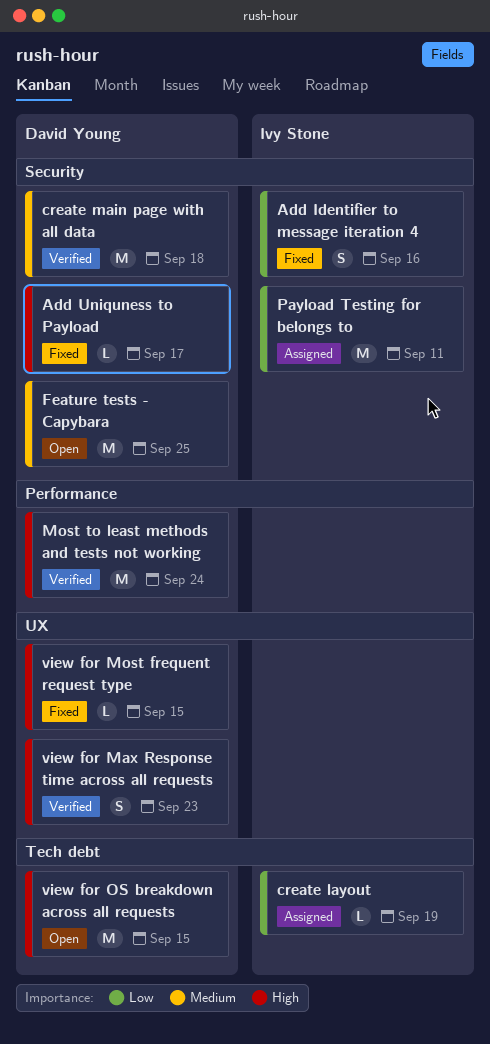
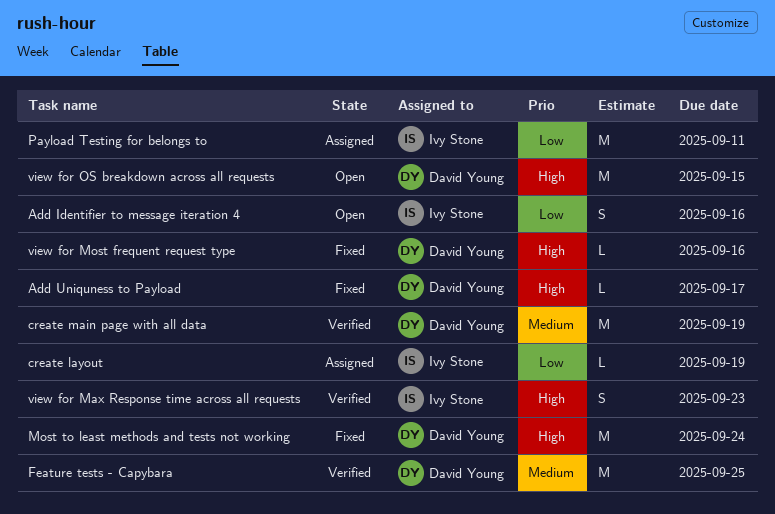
Add Identifier to message iteration 4, status: Fixed -> Open
create main page with all data, due: Sep 18 -> Sep 19
Feature tests - Capybara, status: Open -> Verified
Most to least methods and tests not working, status: Verified -> Fixed
view for Max Response time across all requests, owner: David Young -> Ivy Stone
view for Most frequent request type, due: Sep 15 -> Sep 16

